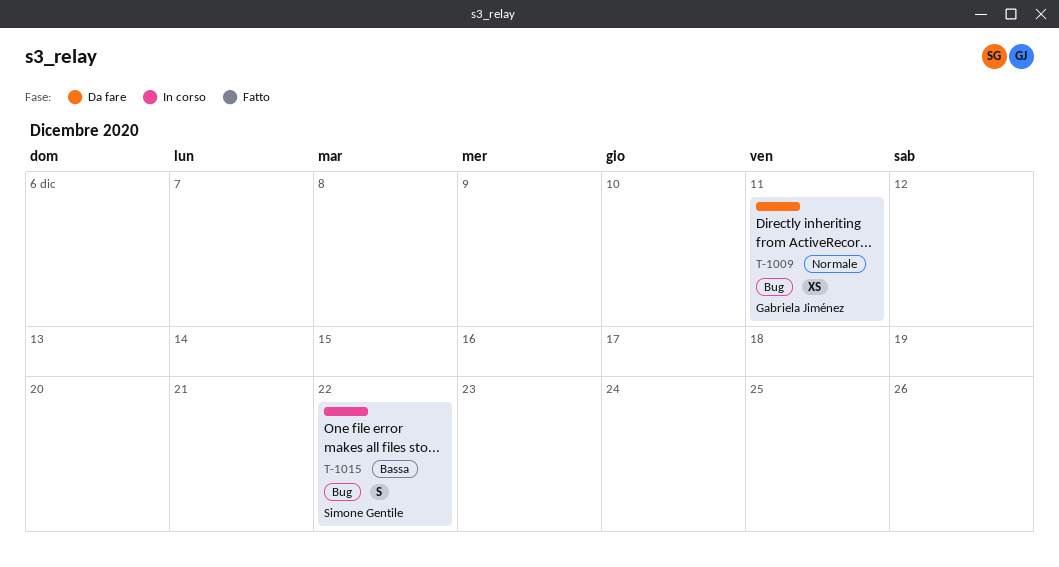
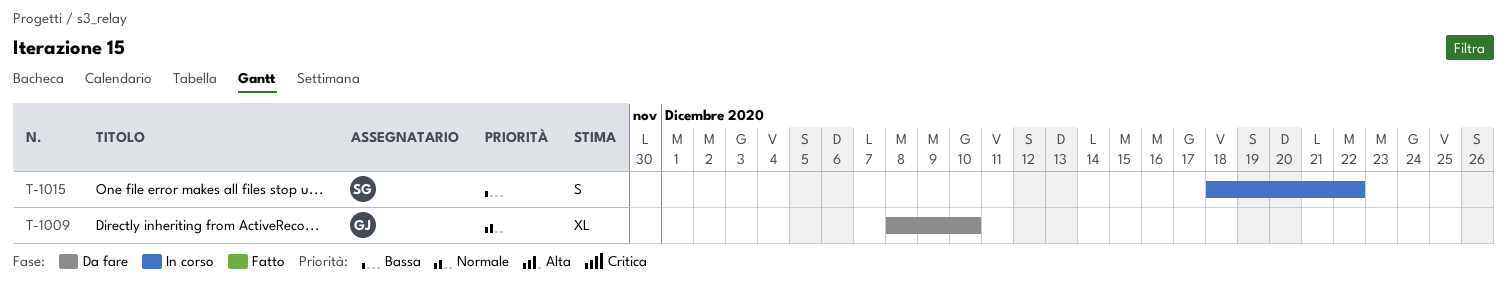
T-1009, estimate: XS -> XL
T-1009, due: Dec 11 -> Dec 10

